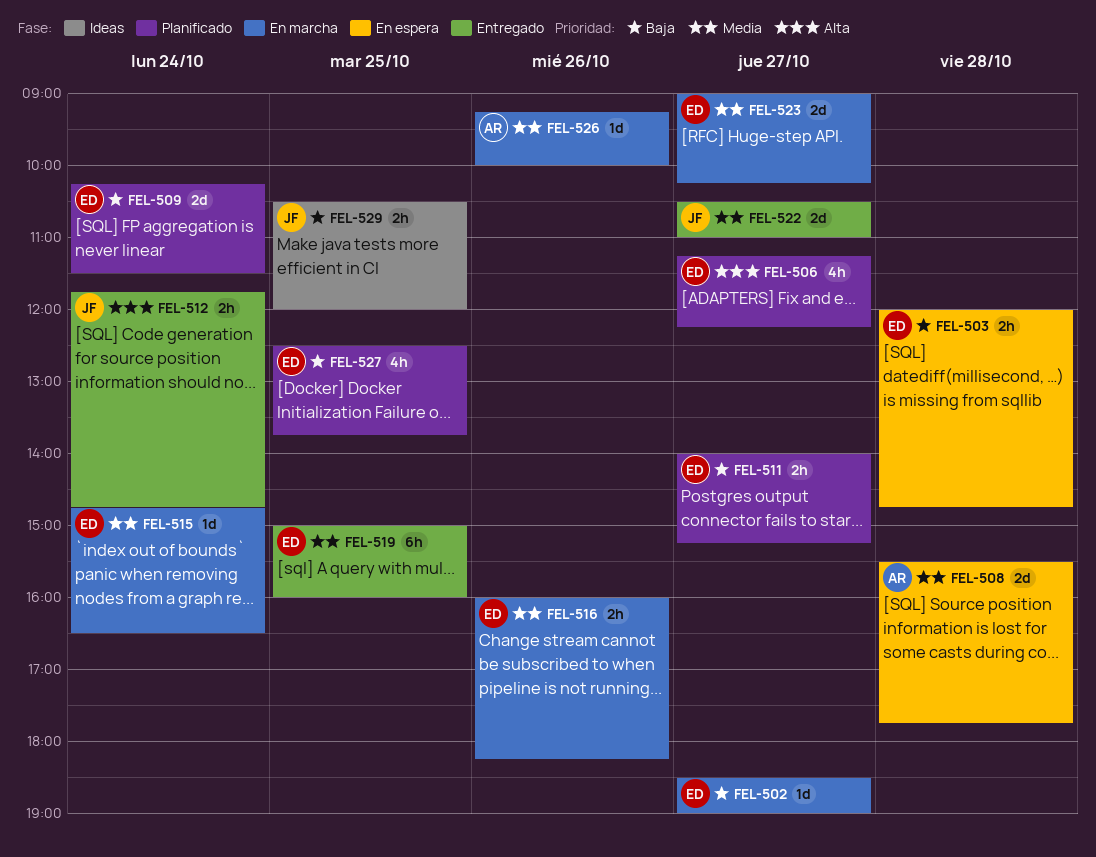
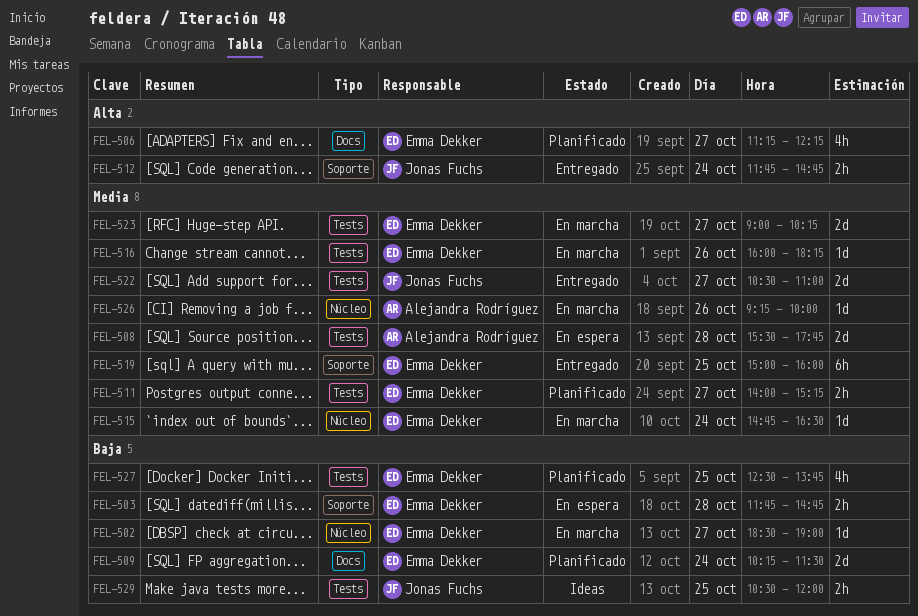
FEL-503, begins: 12:00 -> 11:45
FEL-511, priority: Baja -> Media
FEL-516, estimate: 2h -> 1d

